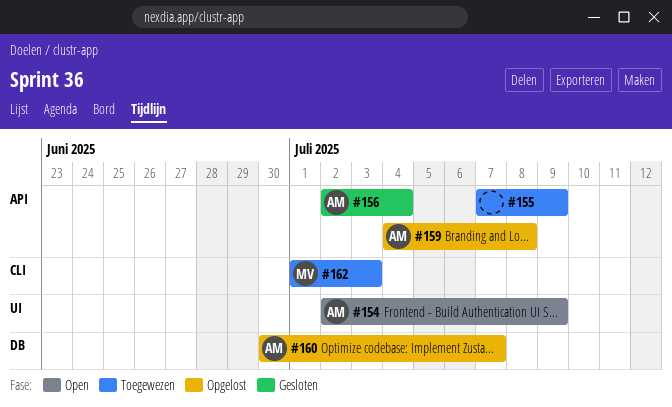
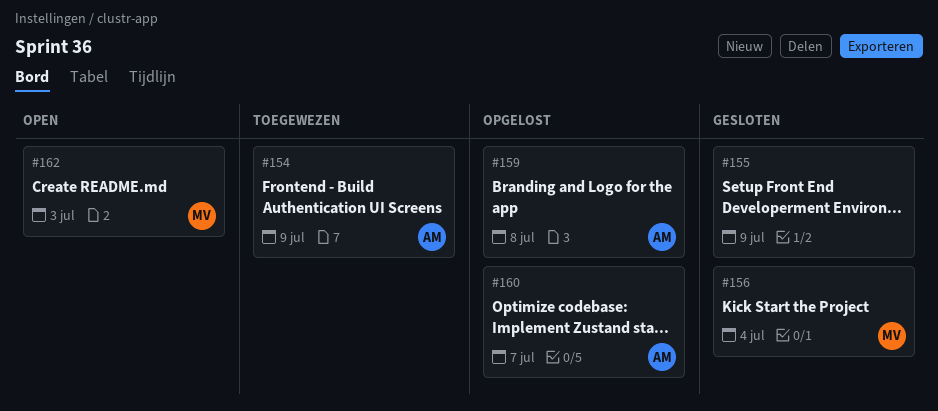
#154, status: Open -> Toegewezen
#155, status: Toegewezen -> Gesloten
#156, owner: AM -> MV
#162, status: Toegewezen -> Open

